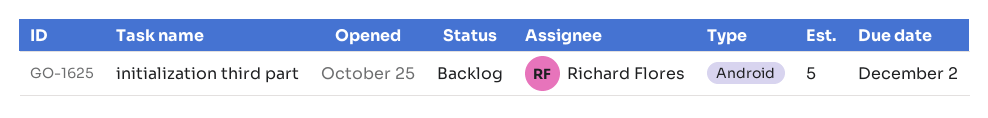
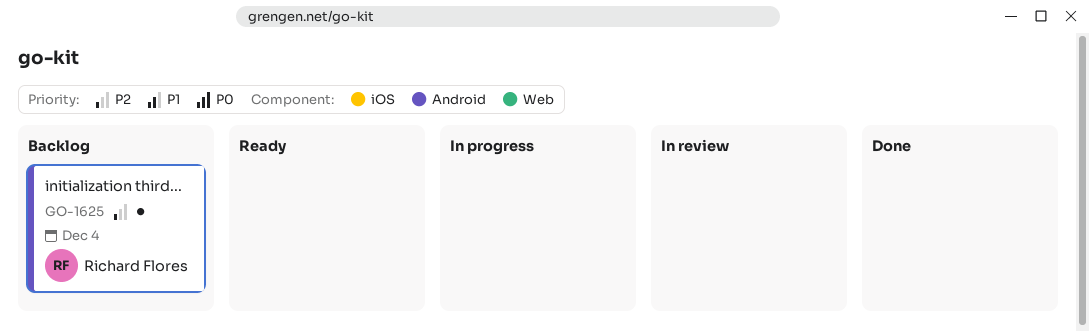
GO-1625, estimate: 5 -> 1
GO-1625, due: Dec 2 -> Dec 4

